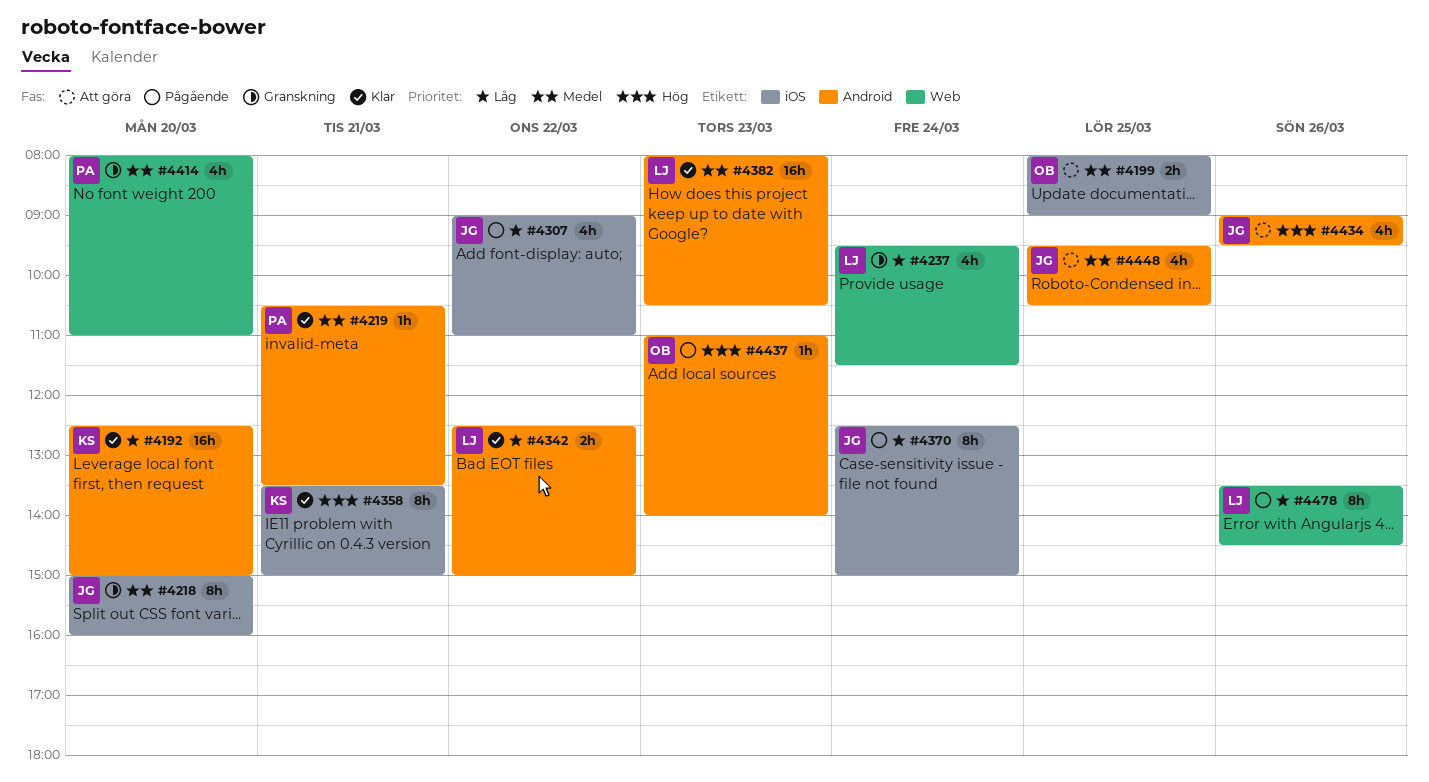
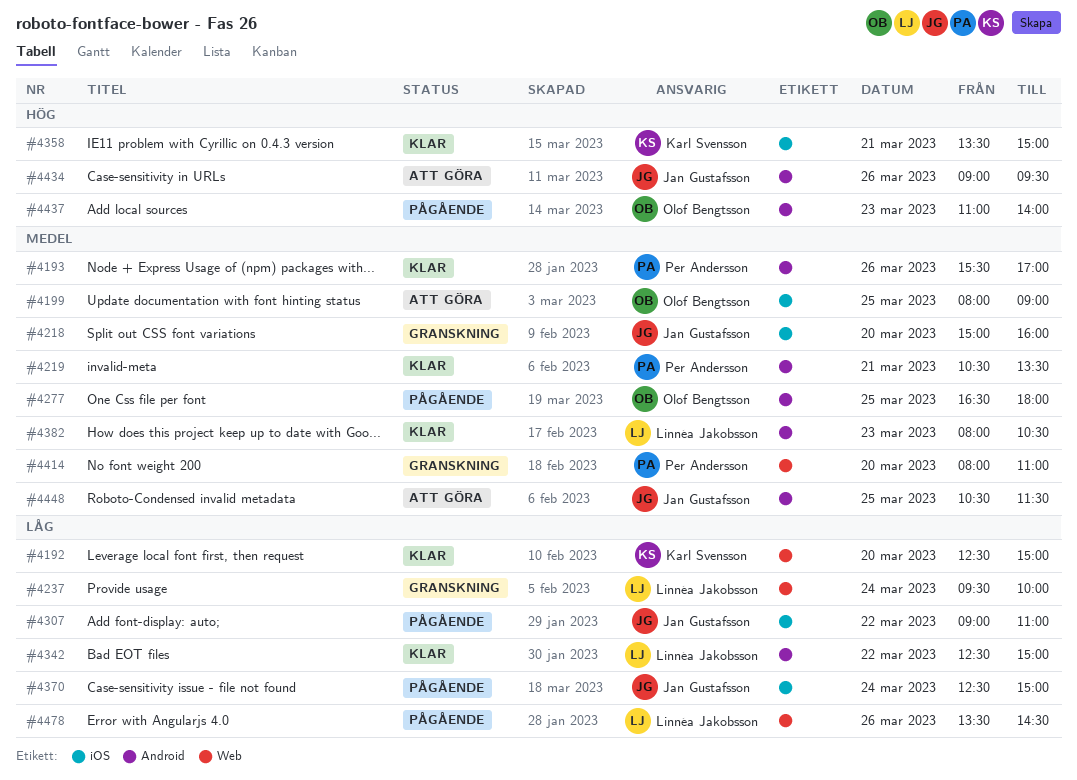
#4192, label: Android -> Web
#4193: none -> present
#4237, ends: 11:30 -> 10:00
#4277: none -> present
#4448, begins: 09:30 -> 10:30
#4448, ends: 10:30 -> 11:30

